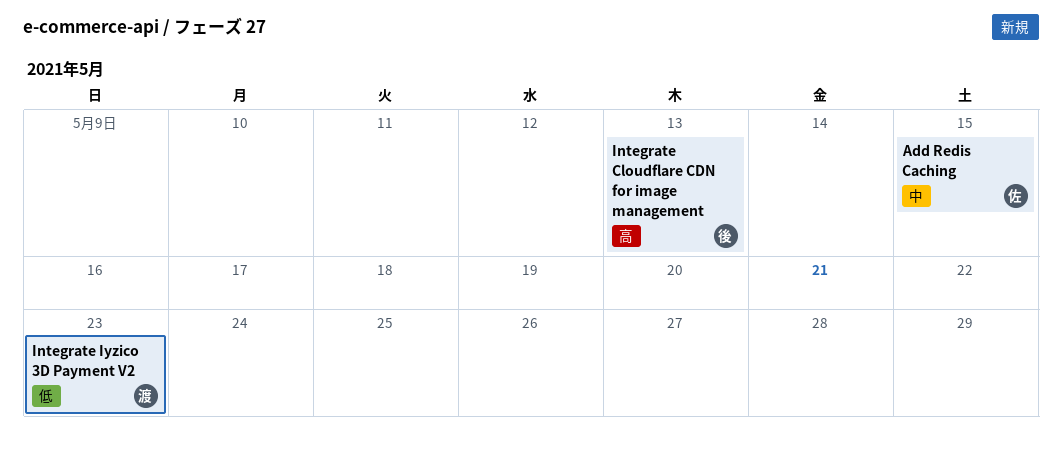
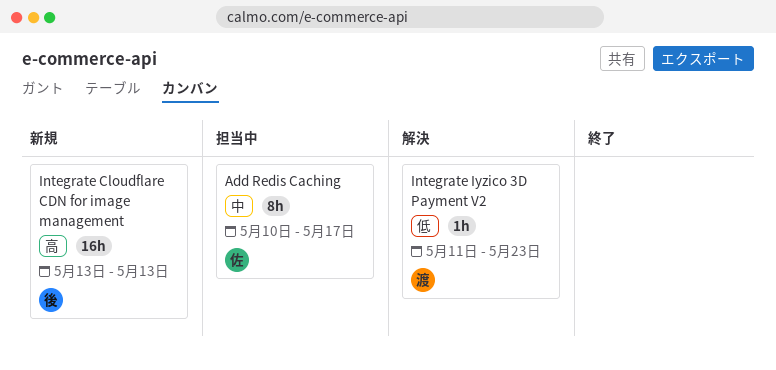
Add Redis Caching, due: May 15 -> May 17

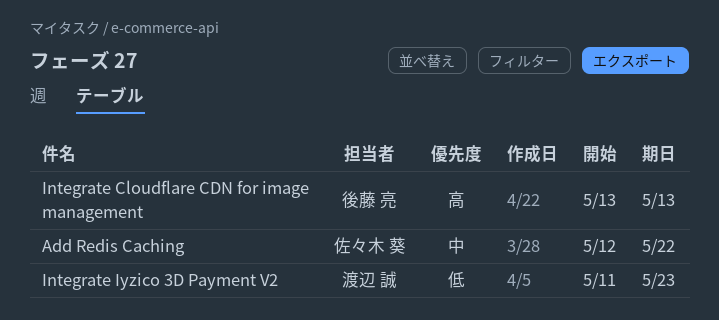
Add Redis Caching, start: May 10 -> May 12
Add Redis Caching, due: May 17 -> May 22

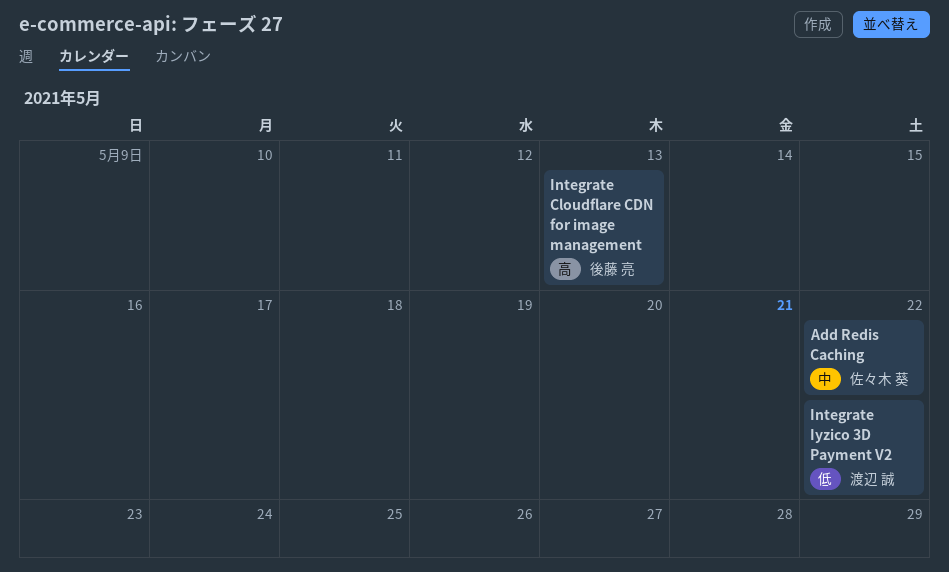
Integrate Iyzico 3D Payment V2, due: May 23 -> May 22

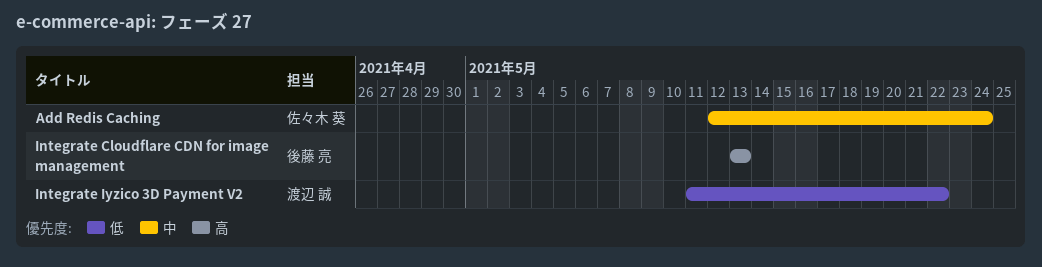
Add Redis Caching, due: May 22 -> May 24

